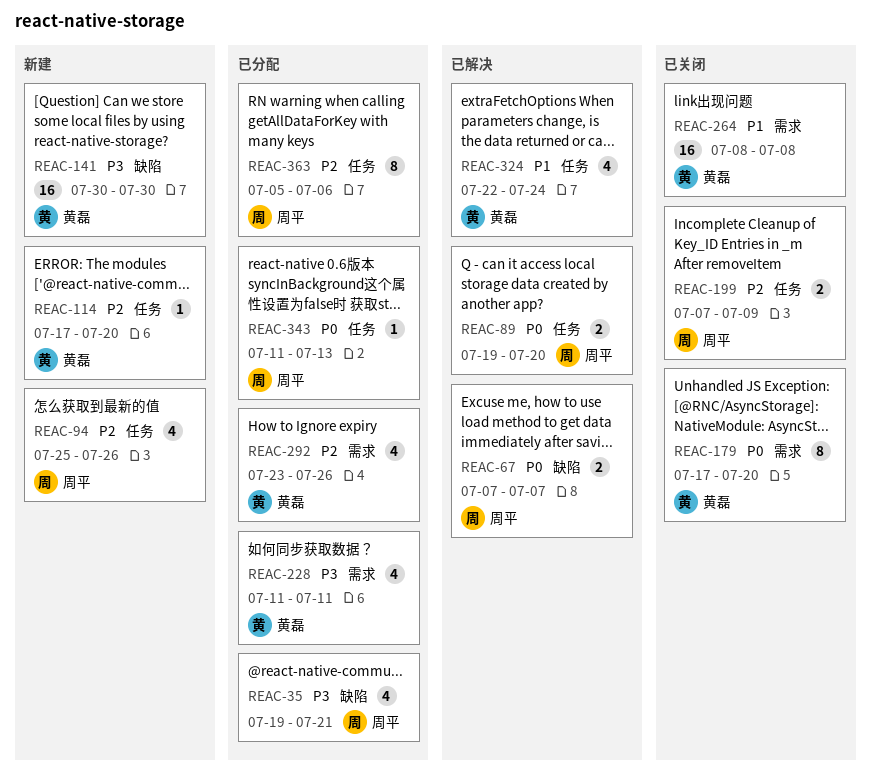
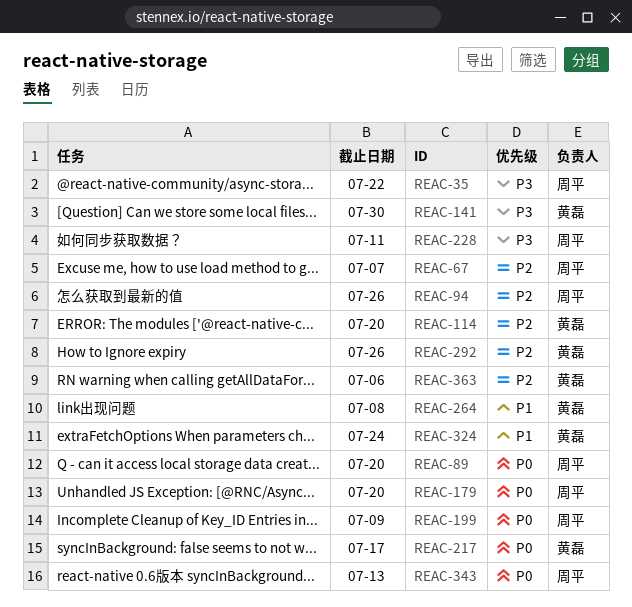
REAC-35, due: Jul 21 -> Jul 22
REAC-67, priority: P0 -> P2
REAC-179, owner: 黄磊 -> 周平
REAC-199, priority: P2 -> P0
REAC-217: none -> present
REAC-228, owner: 黄磊 -> 周平
REAC-363, owner: 周平 -> 黄磊

